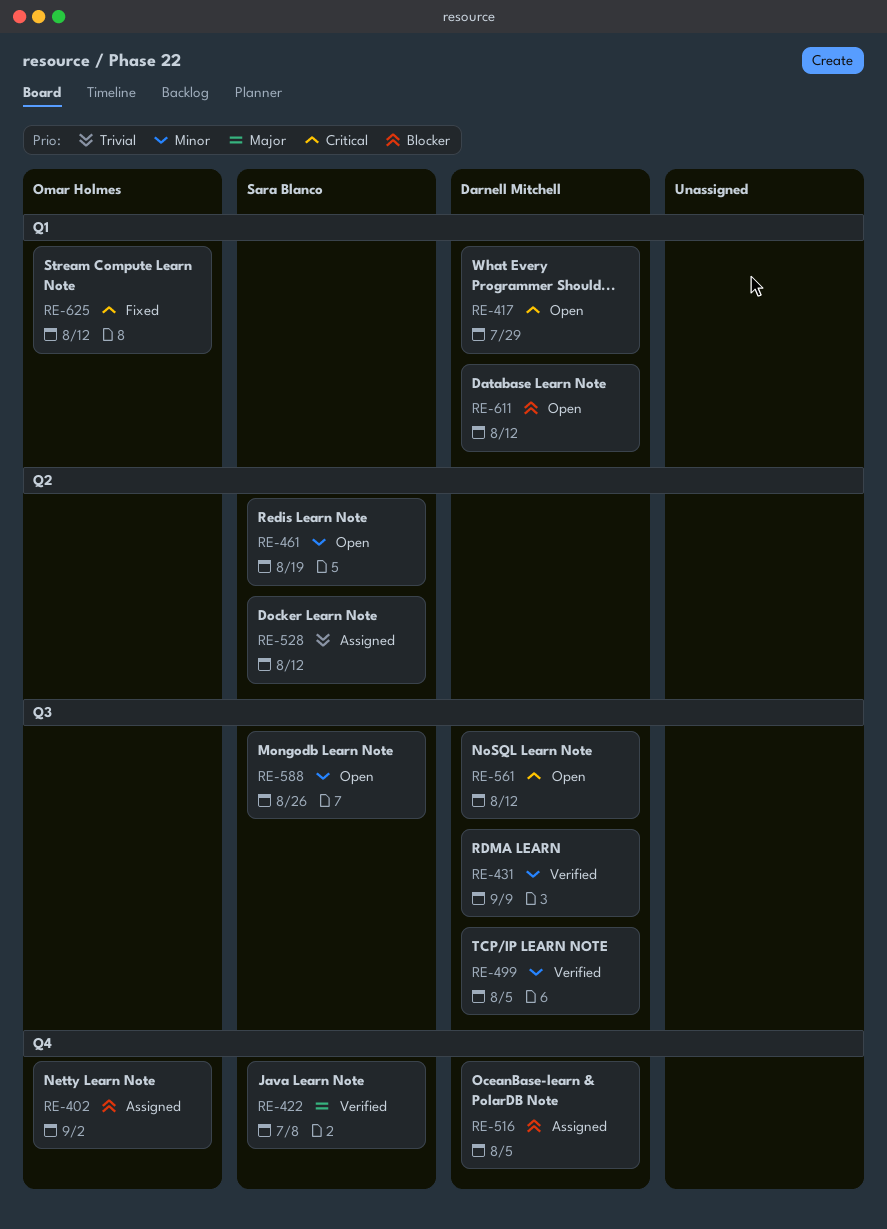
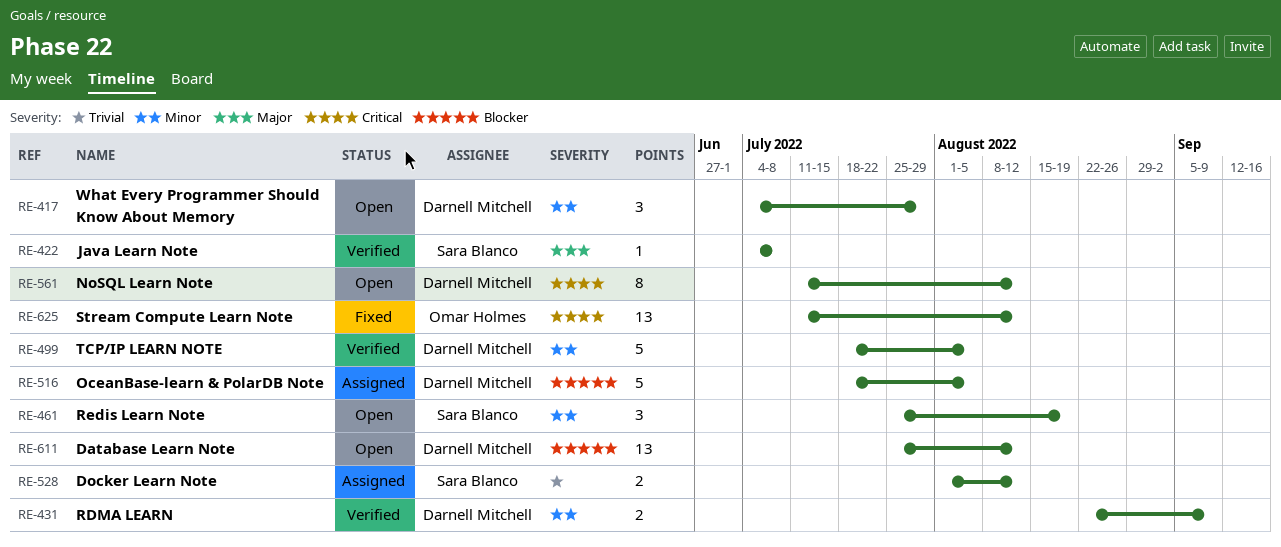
RE-402: present -> none
RE-417, priority: Critical -> Minor
RE-588: present -> none

